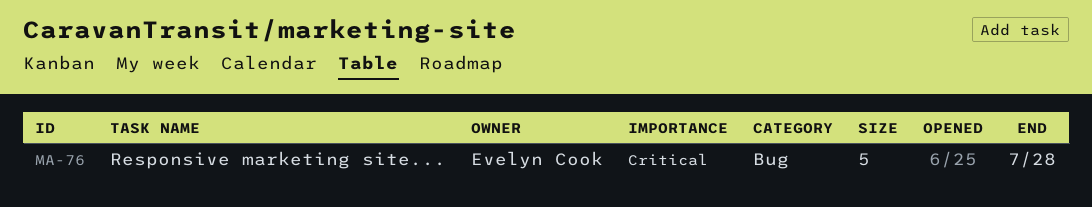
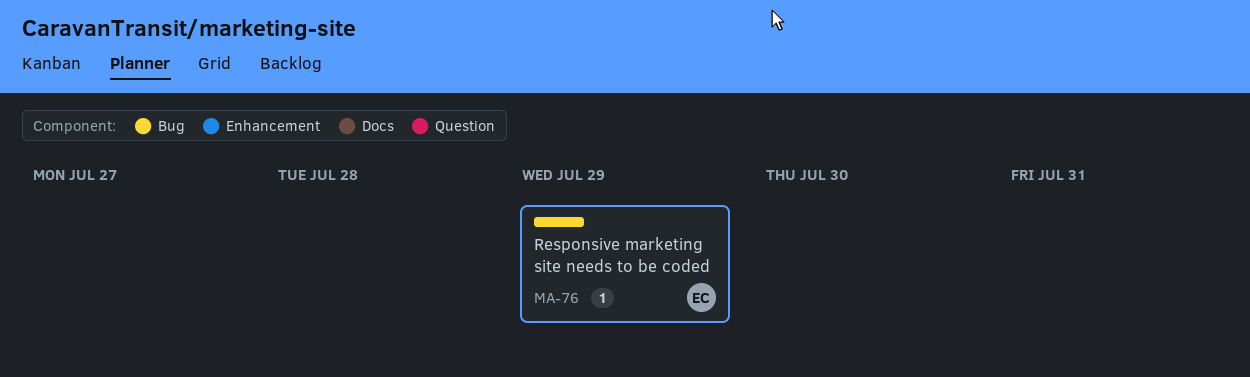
MA-76, estimate: 5 -> 1
MA-76, due: Jul 28 -> Jul 29

